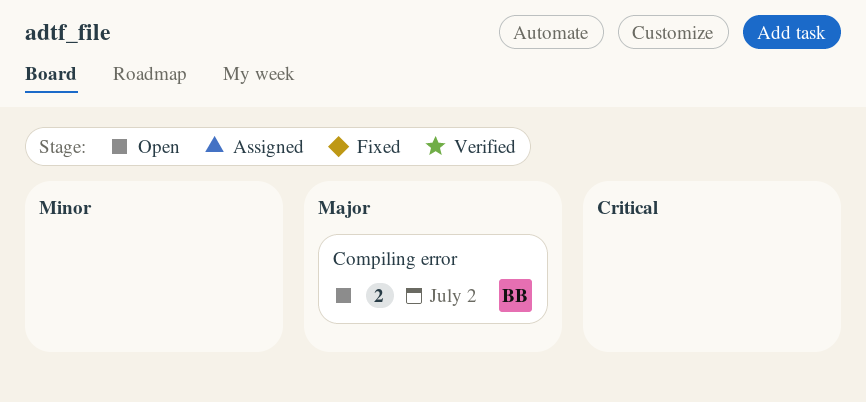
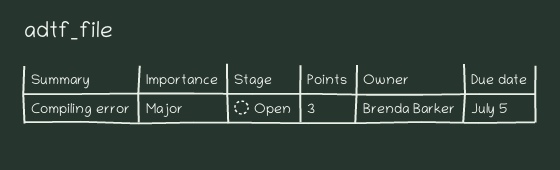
Compiling error, estimate: 2 -> 3
Compiling error, due: Jul 2 -> Jul 5

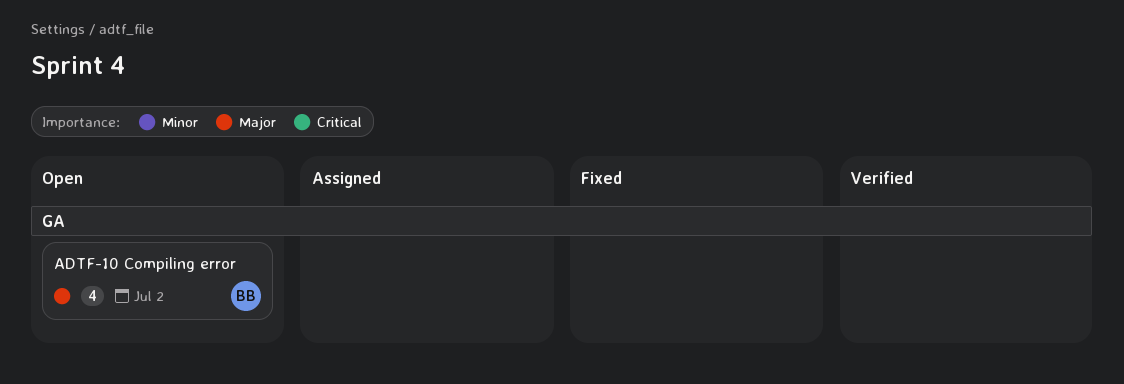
Compiling error, estimate: 3 -> 4
Compiling error, due: Jul 5 -> Jul 2

